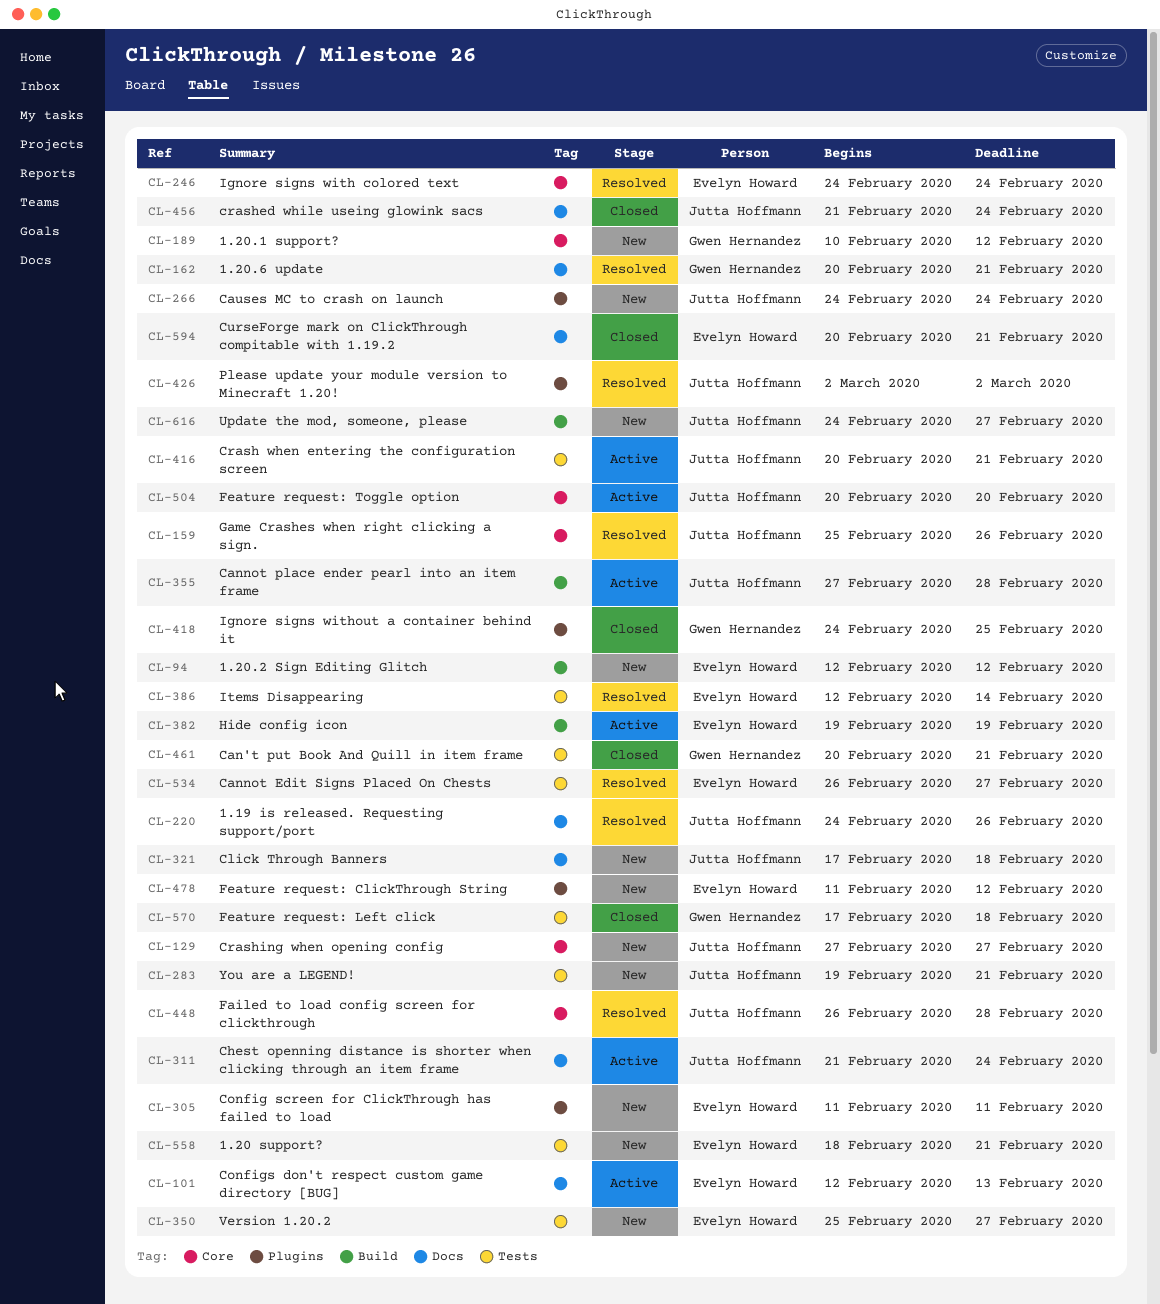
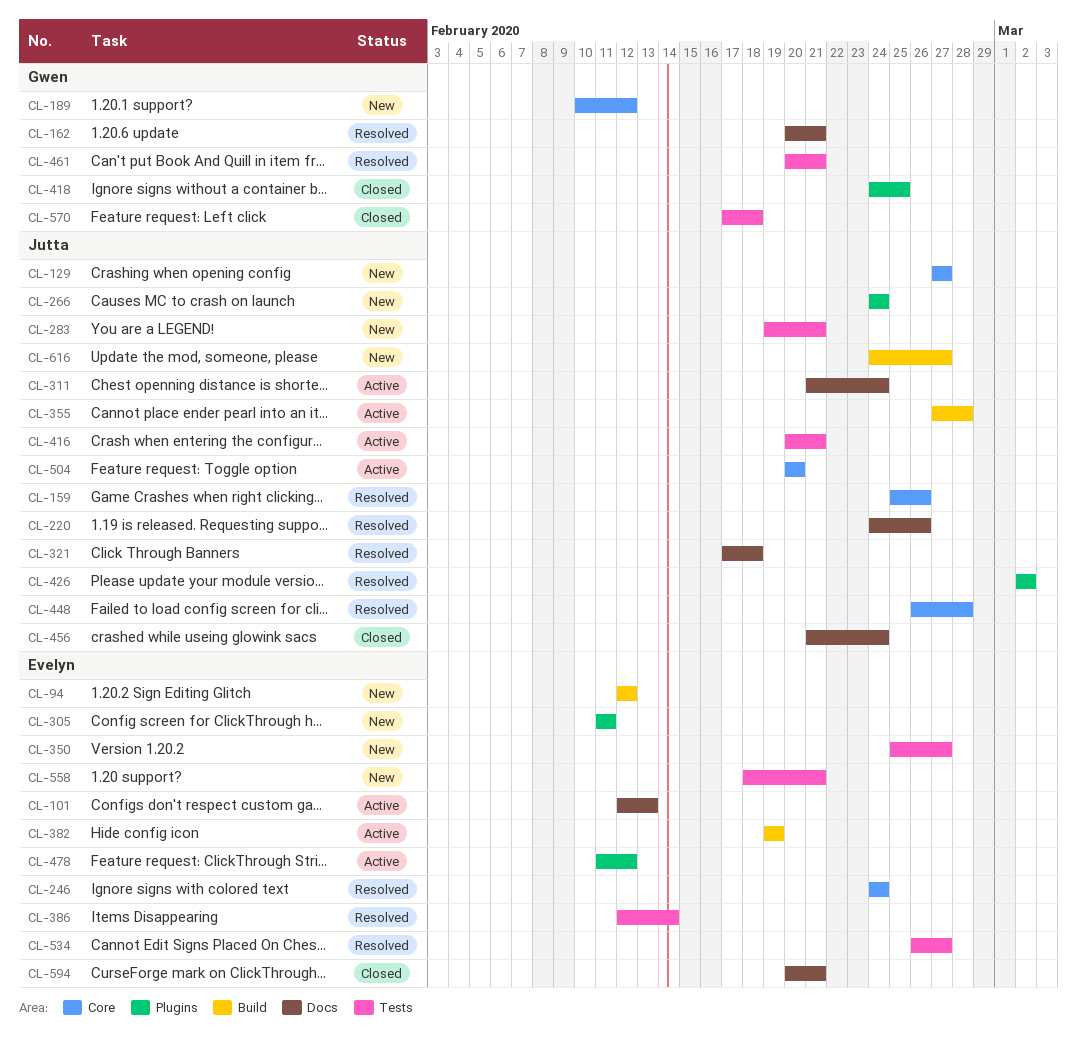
CL-321, status: New -> Resolved
CL-461, status: Closed -> Resolved
CL-478, status: New -> Active

